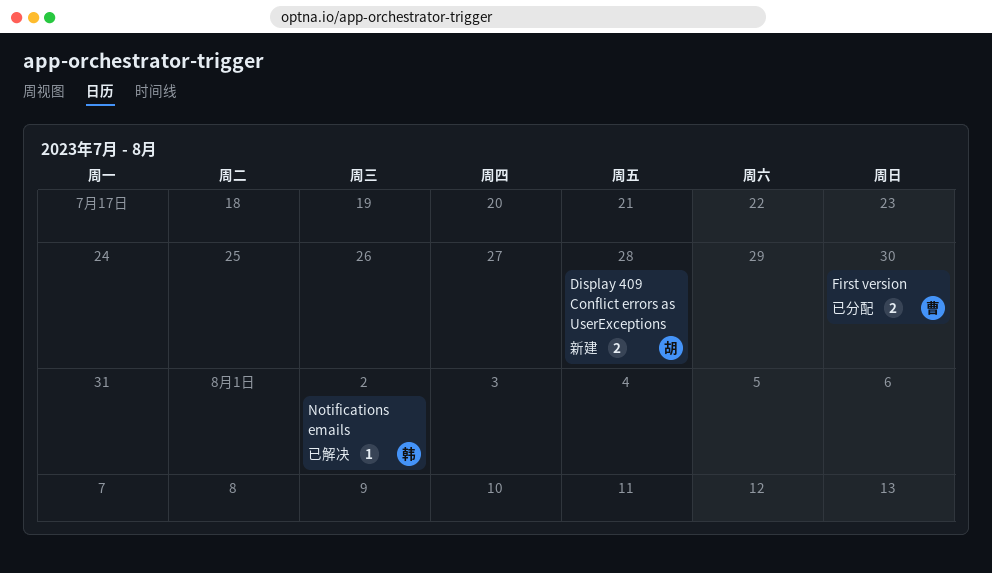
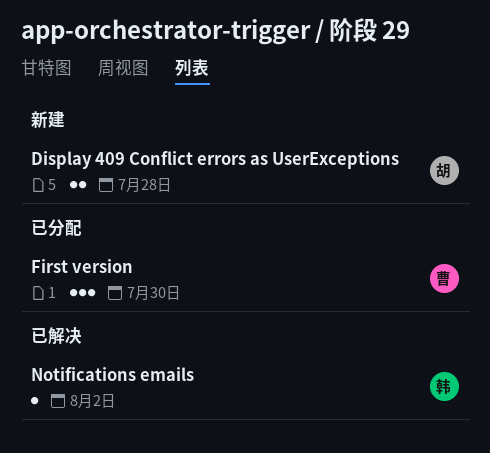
First version, estimate: 2 -> 3

